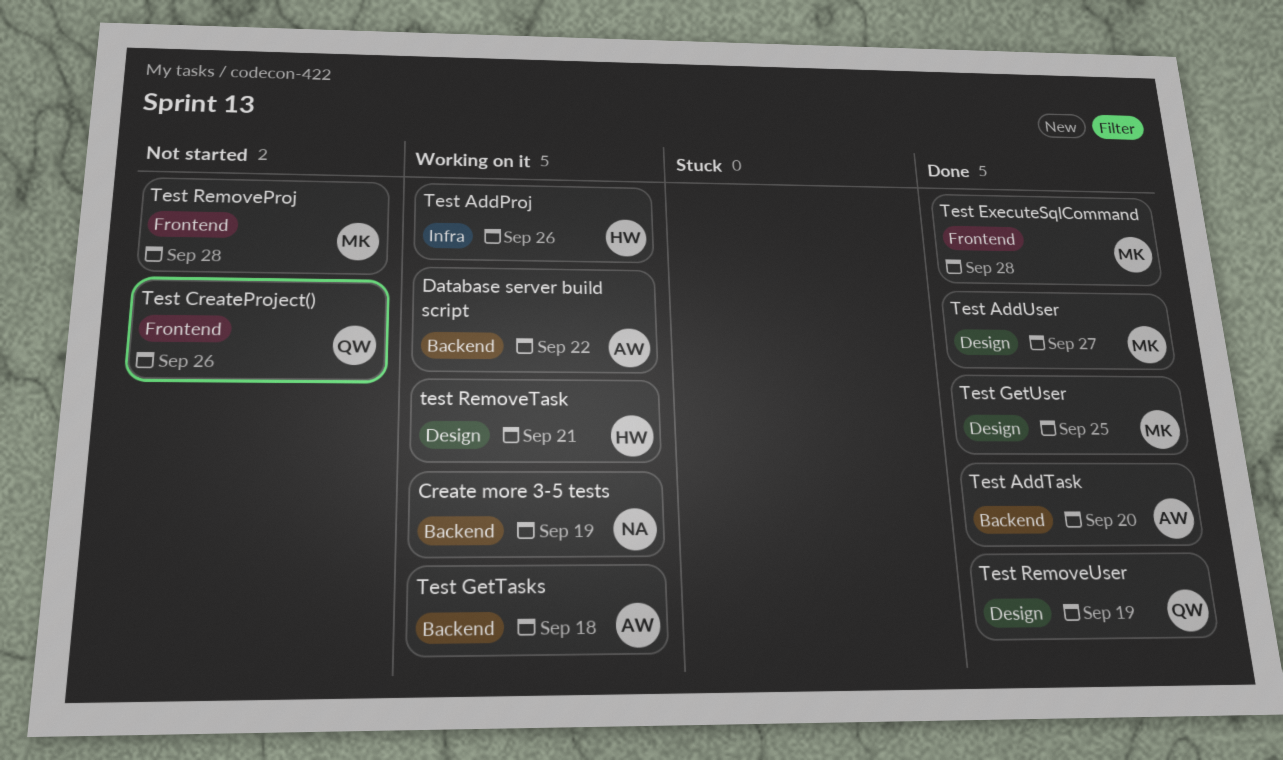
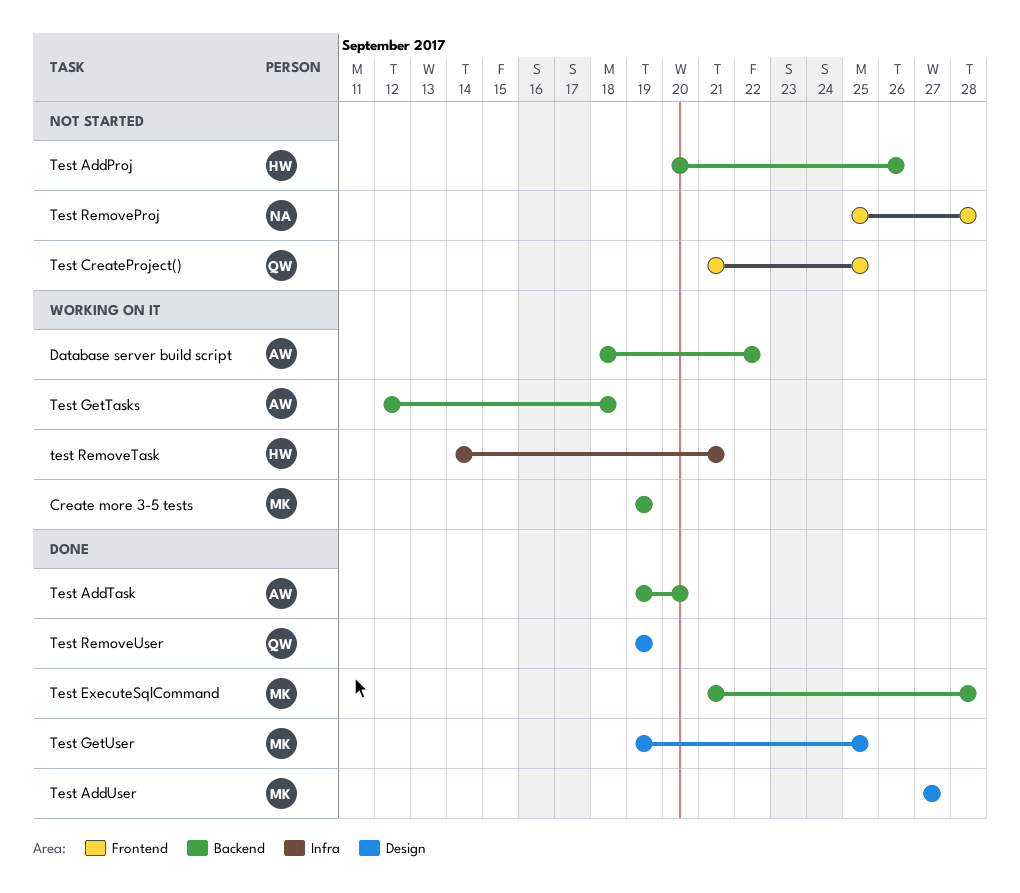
Create more 3-5 tests, owner: NA -> MK
Test AddProj, status: Working on it -> Not started
Test AddProj, label: Infra -> Backend
Test CreateProject(), due: Sep 26 -> Sep 25
Test ExecuteSqlCommand, label: Frontend -> Backend
Test RemoveProj, owner: MK -> NA
test RemoveTask, label: Design -> Infra

